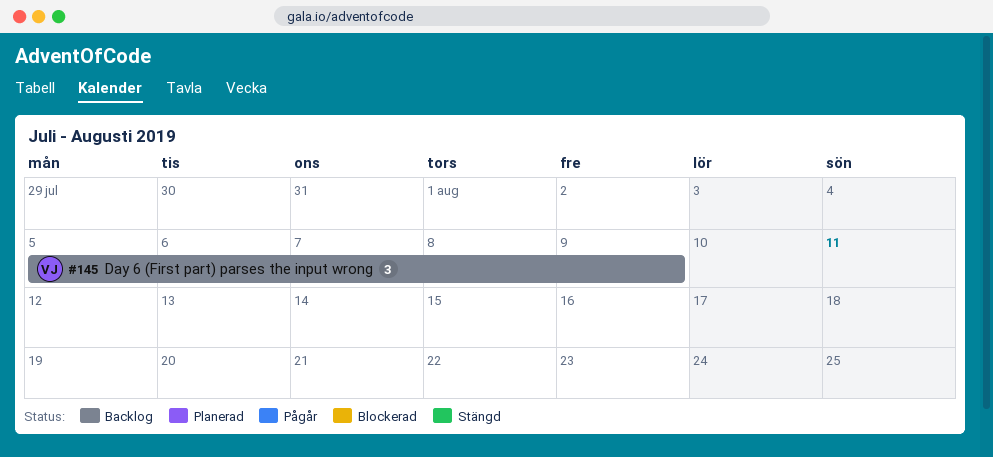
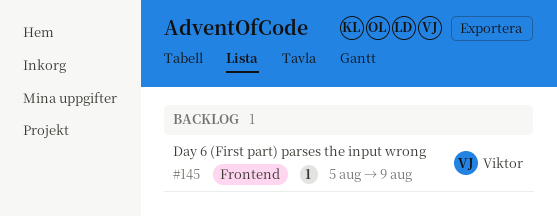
#145, estimate: 3 -> 1

